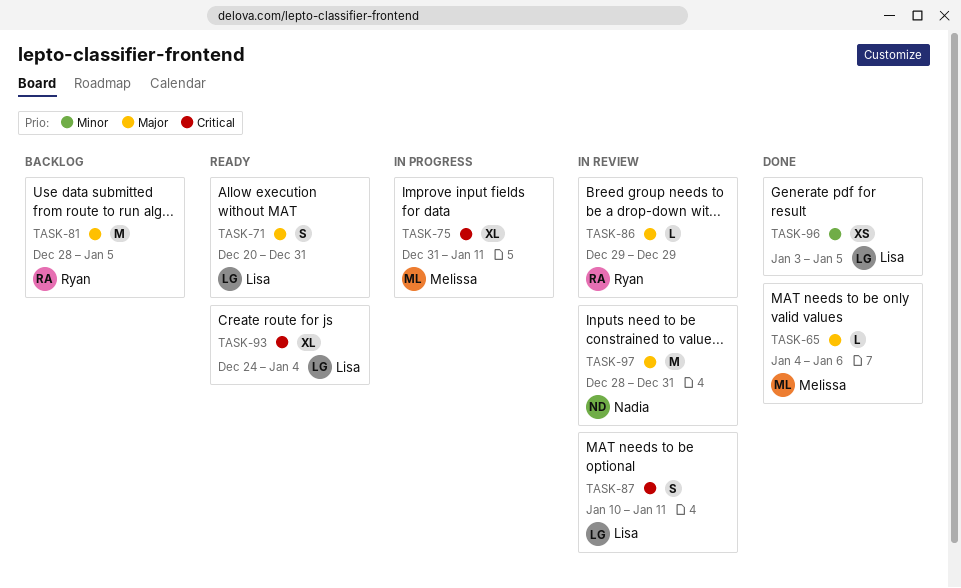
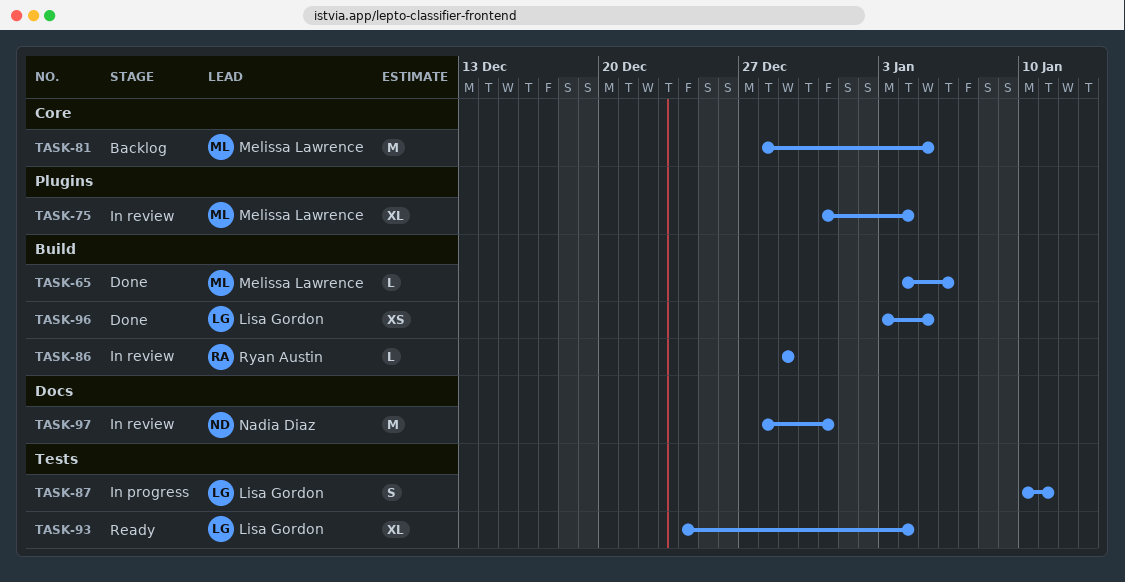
TASK-71: present -> none
TASK-75, status: In progress -> In review
TASK-75, due: Jan 11 -> Jan 4
TASK-81, owner: Ryan Austin -> Melissa Lawrence
TASK-87, status: In review -> In progress

